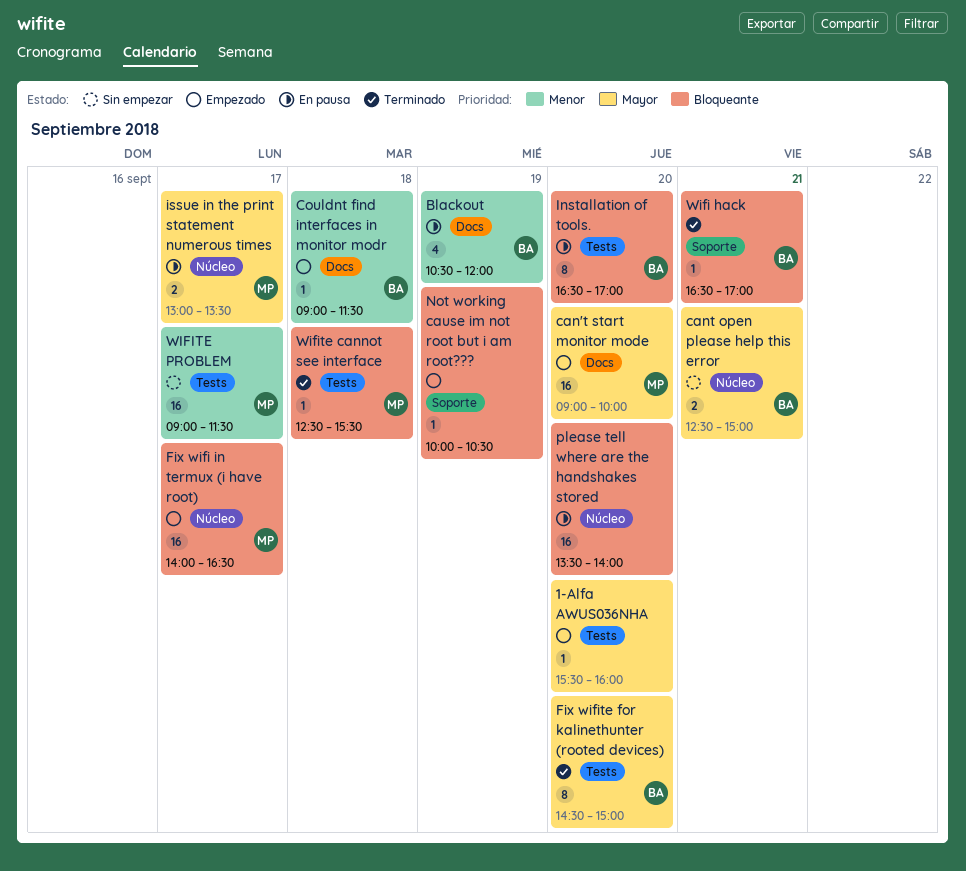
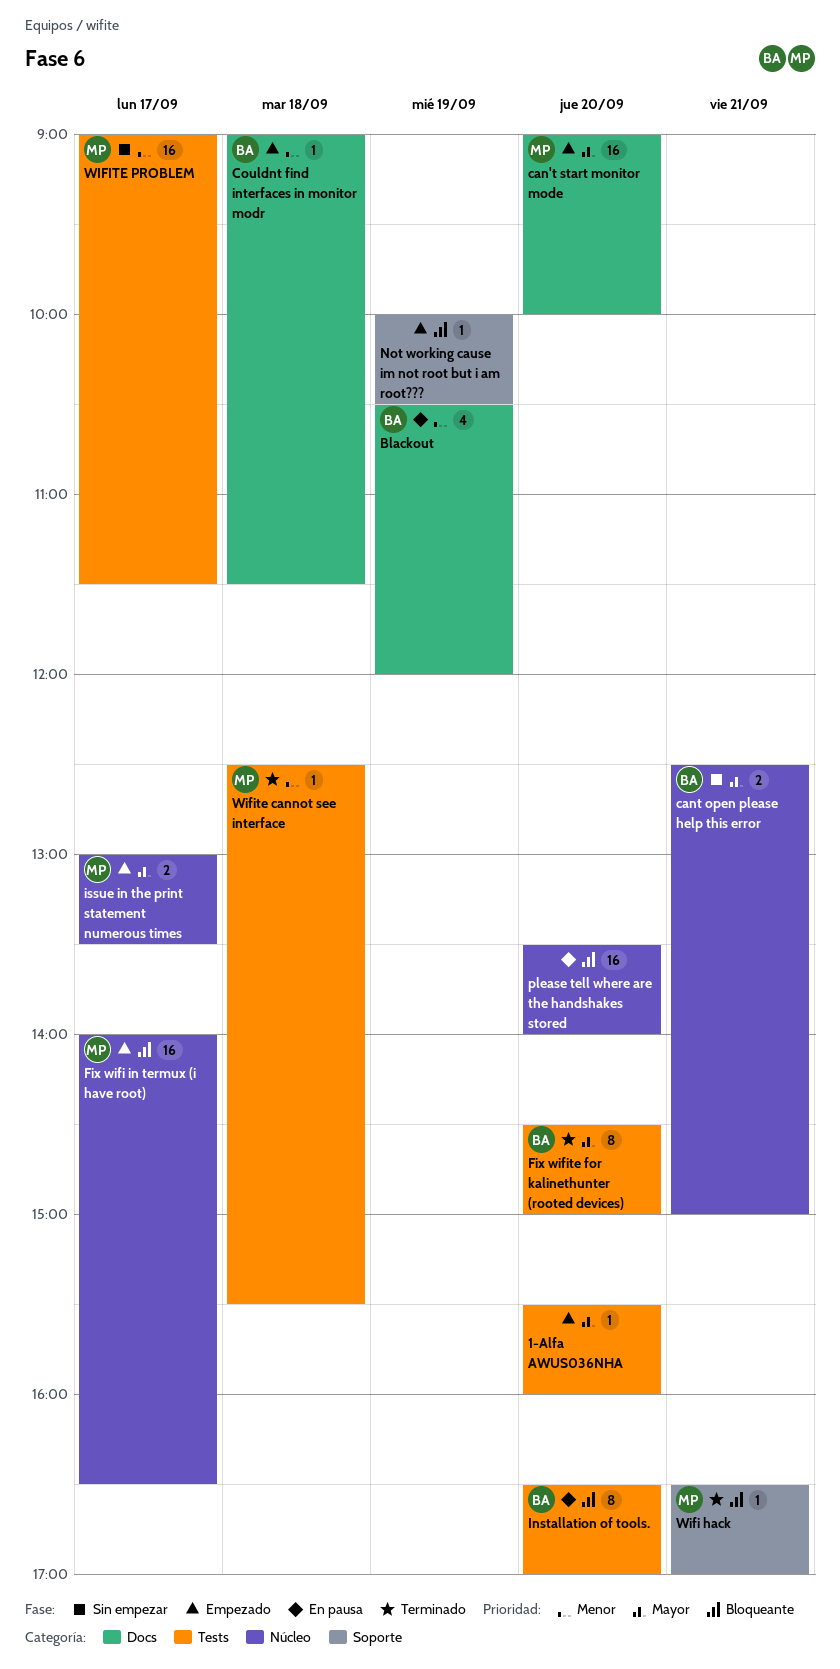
issue in the print statement numerous times, status: En pausa -> Empezado
Wifi hack, owner: BA -> MP
Wifite cannot see interface, priority: Bloqueante -> Menor

